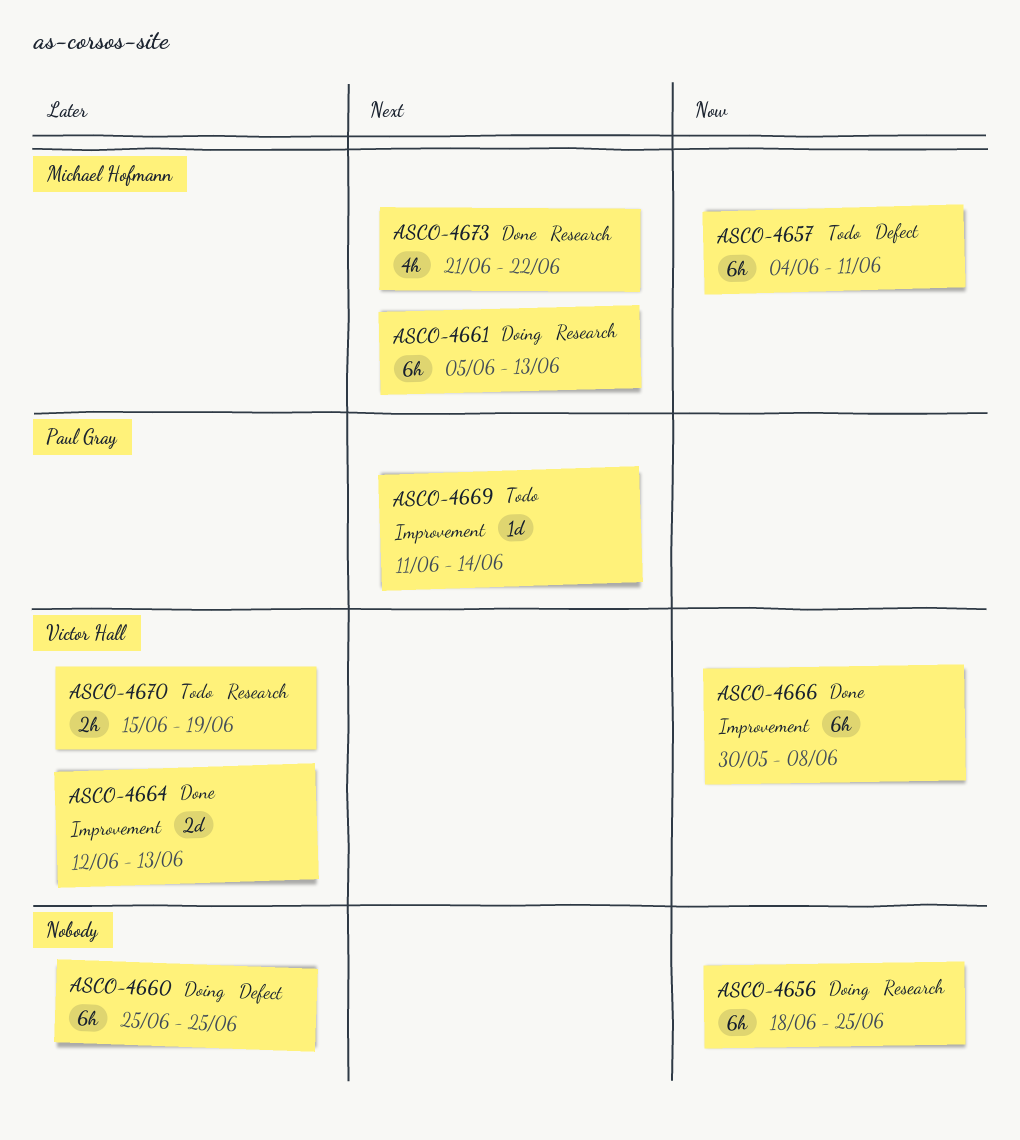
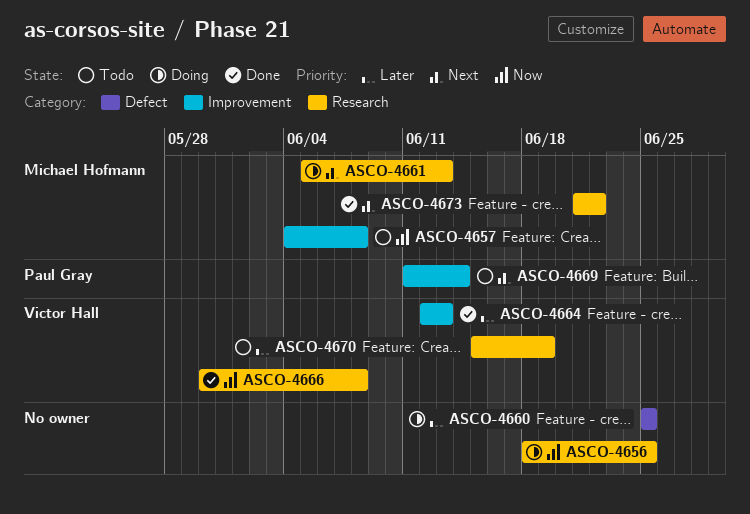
ASCO-4657, label: Defect -> Improvement
ASCO-4657, due: Jun 11 -> Jun 8
ASCO-4666, label: Improvement -> Research

